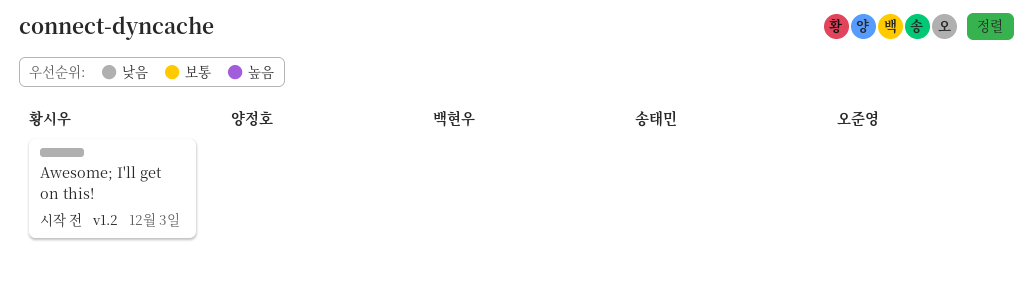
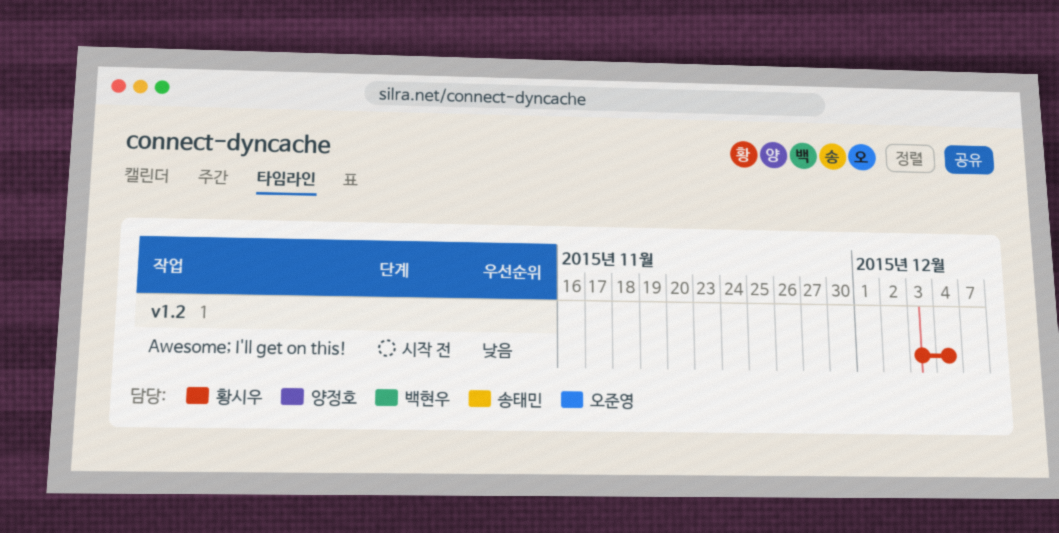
Awesome; I'll get on this!, due: Dec 3 -> Dec 4

